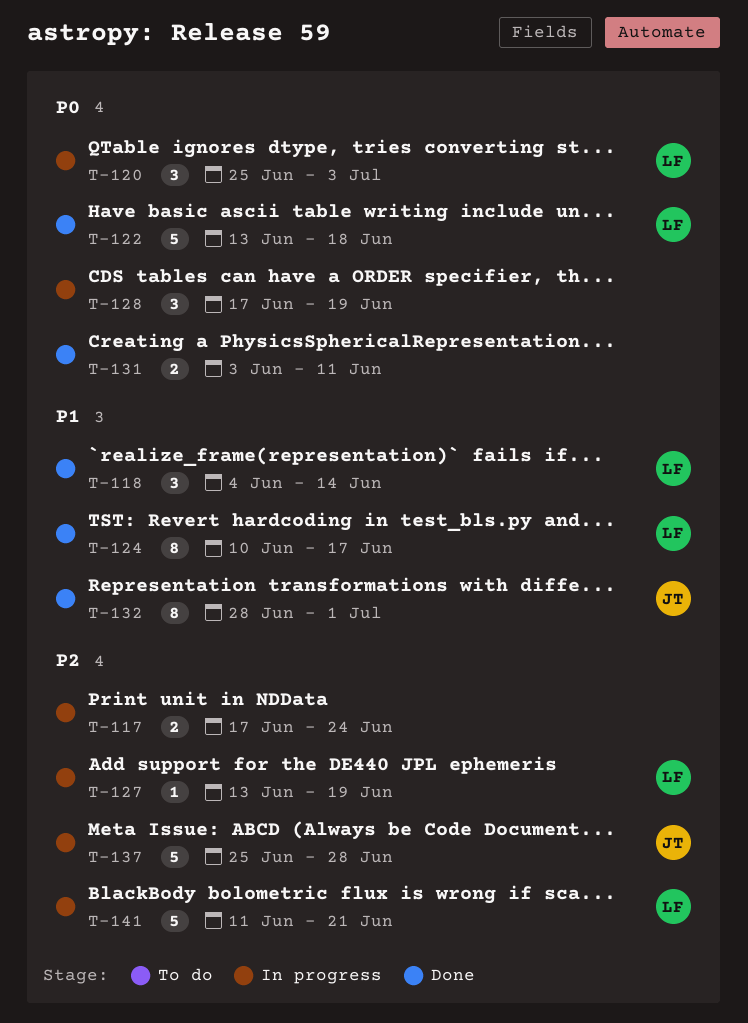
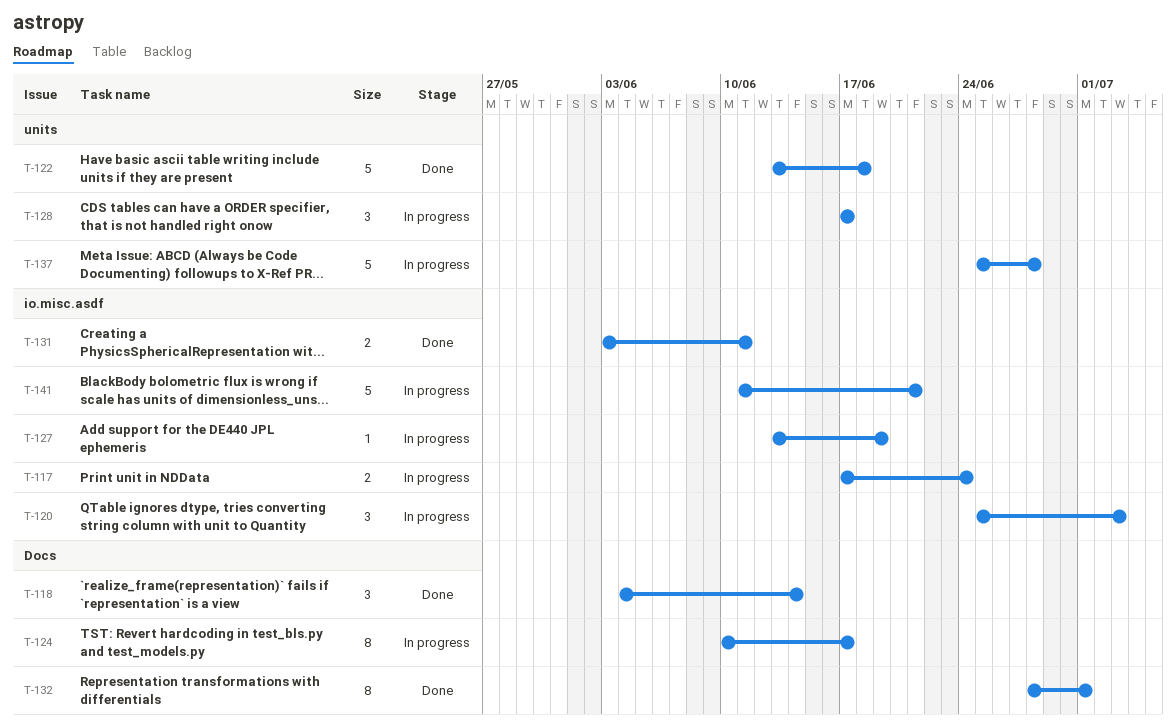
T-124, status: Done -> In progress
T-128, due: Jun 19 -> Jun 17

